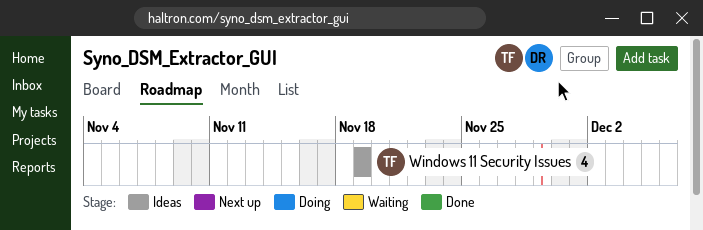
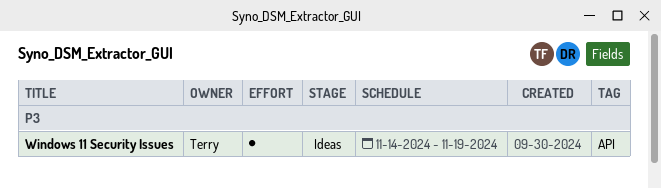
Windows 11 Security Issues, estimate: 4 -> 1
Windows 11 Security Issues, start: Nov 19 -> Nov 14

